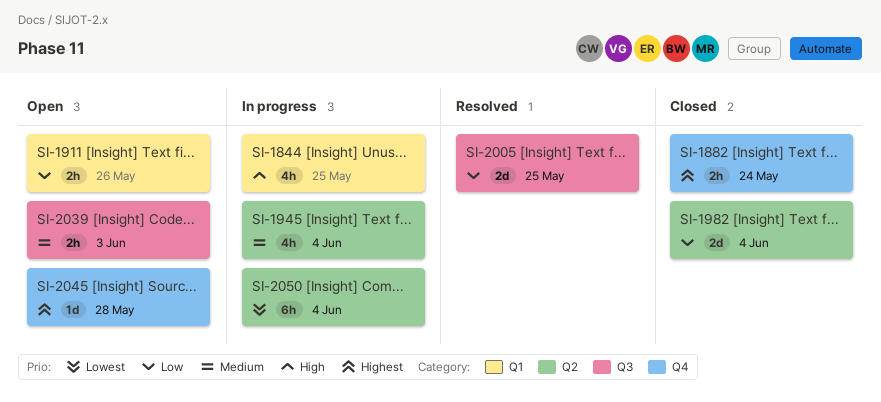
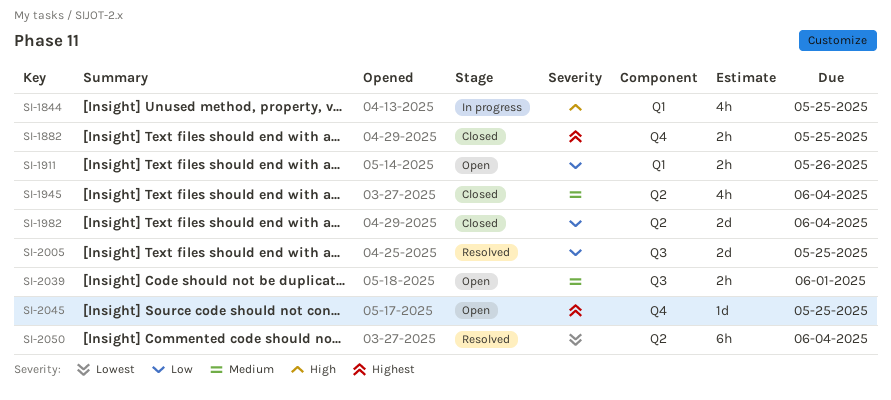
SI-1882, due: May 24 -> May 25
SI-1945, status: In progress -> Closed
SI-2039, due: Jun 3 -> Jun 1
SI-2045, due: May 28 -> May 25
SI-2050, status: In progress -> Resolved

